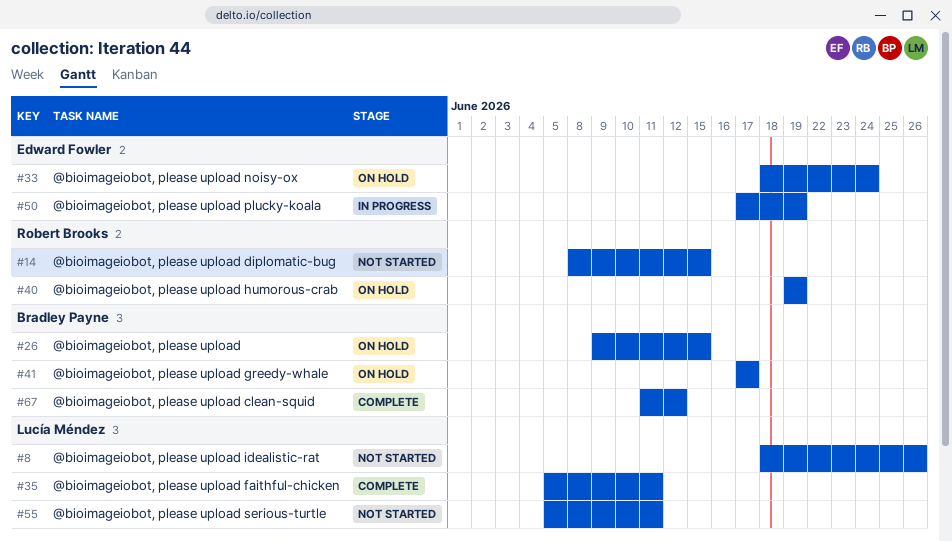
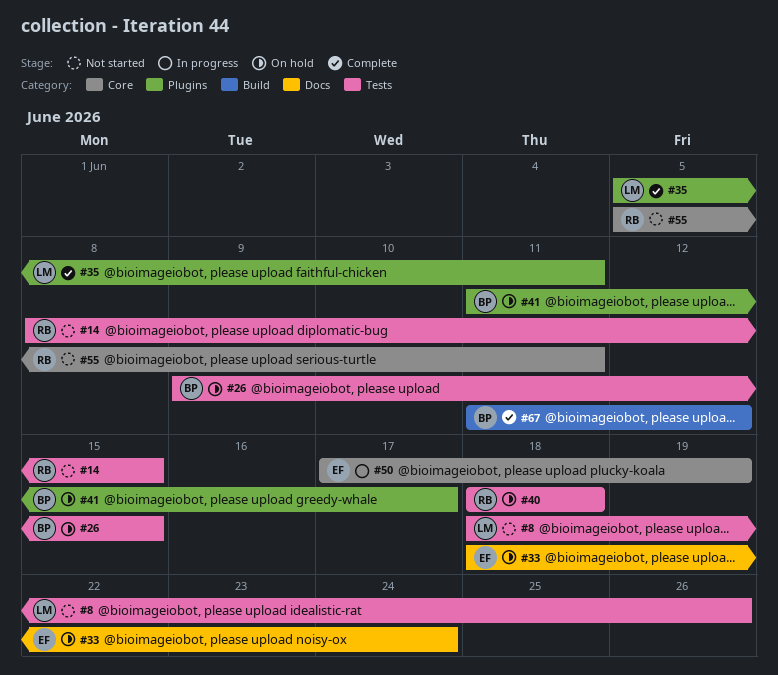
#40, start: Jun 19 -> Jun 18
#40, due: Jun 19 -> Jun 18
#41, start: Jun 17 -> Jun 11
#55, owner: Lucía Méndez -> Robert Brooks

